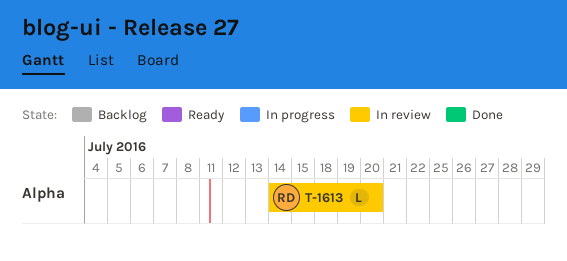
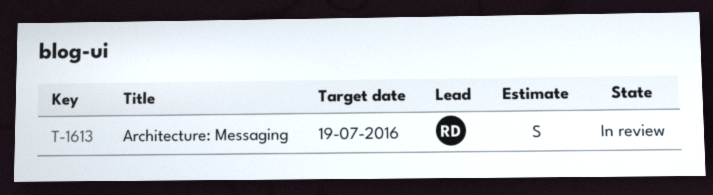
T-1613, estimate: L -> S
T-1613, due: Jul 20 -> Jul 19

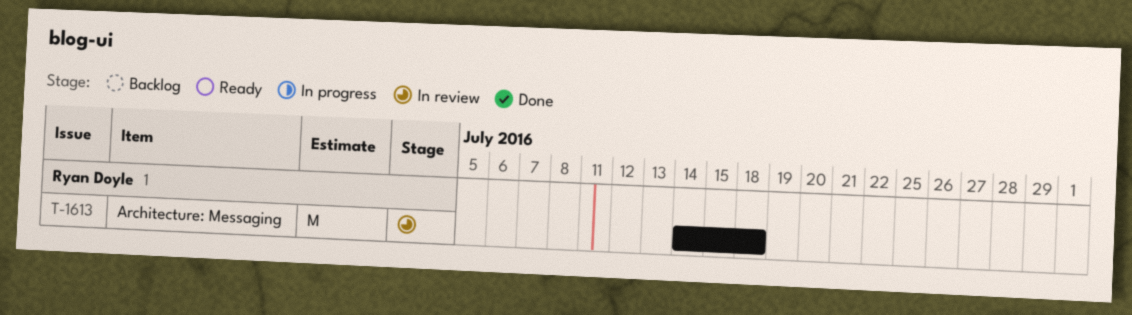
T-1613, estimate: S -> M
T-1613, due: Jul 19 -> Jul 18

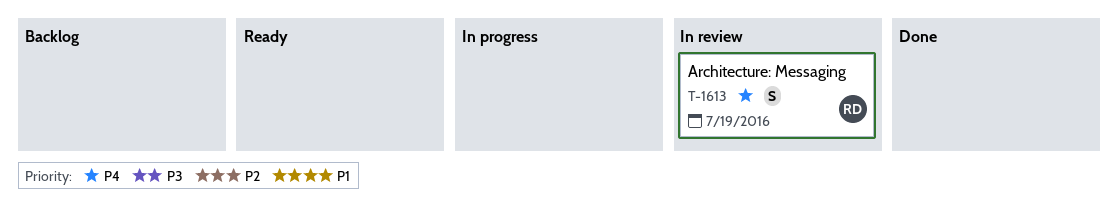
T-1613, estimate: M -> S
T-1613, due: Jul 18 -> Jul 19

